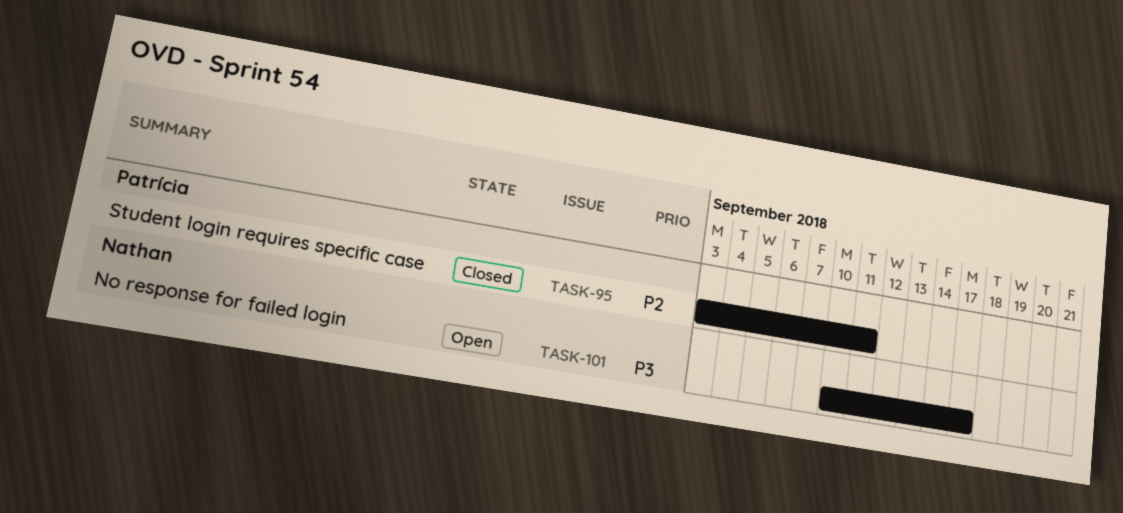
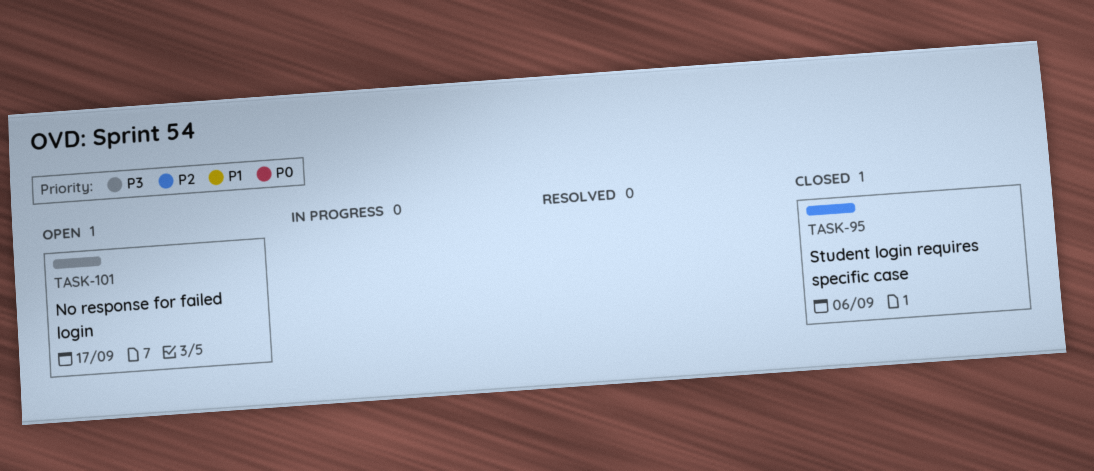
TASK-95, due: Sep 11 -> Sep 6

